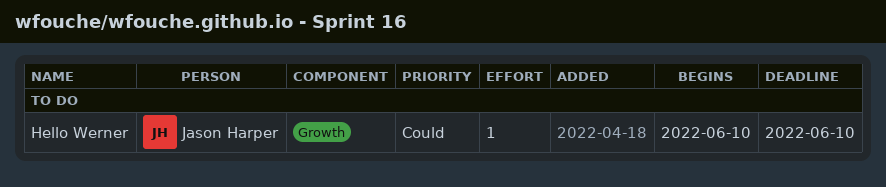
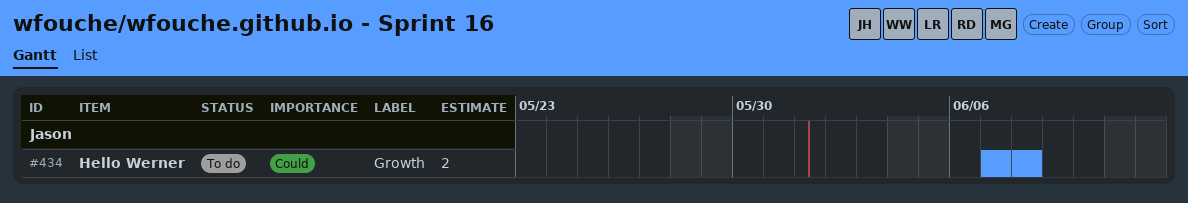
Hello Werner, estimate: 1 -> 2
Hello Werner, start: Jun 10 -> Jun 7
Hello Werner, due: Jun 10 -> Jun 8

